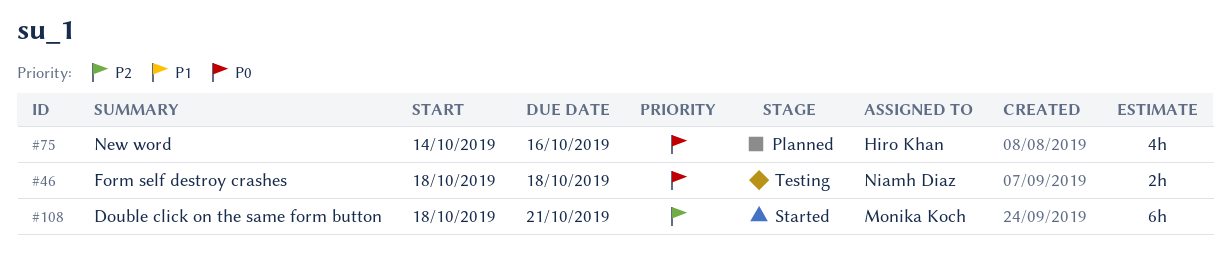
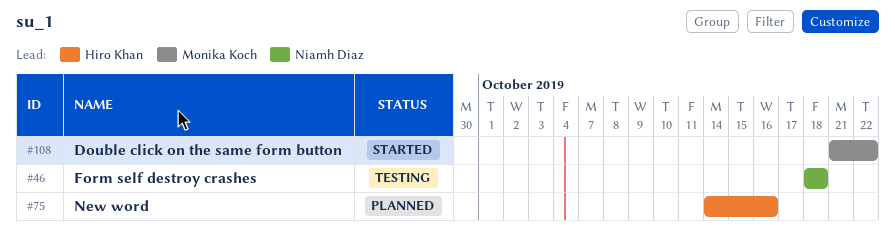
#108, start: Oct 18 -> Oct 21
#108, due: Oct 21 -> Oct 22

